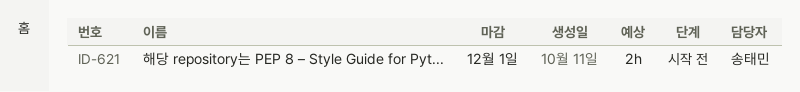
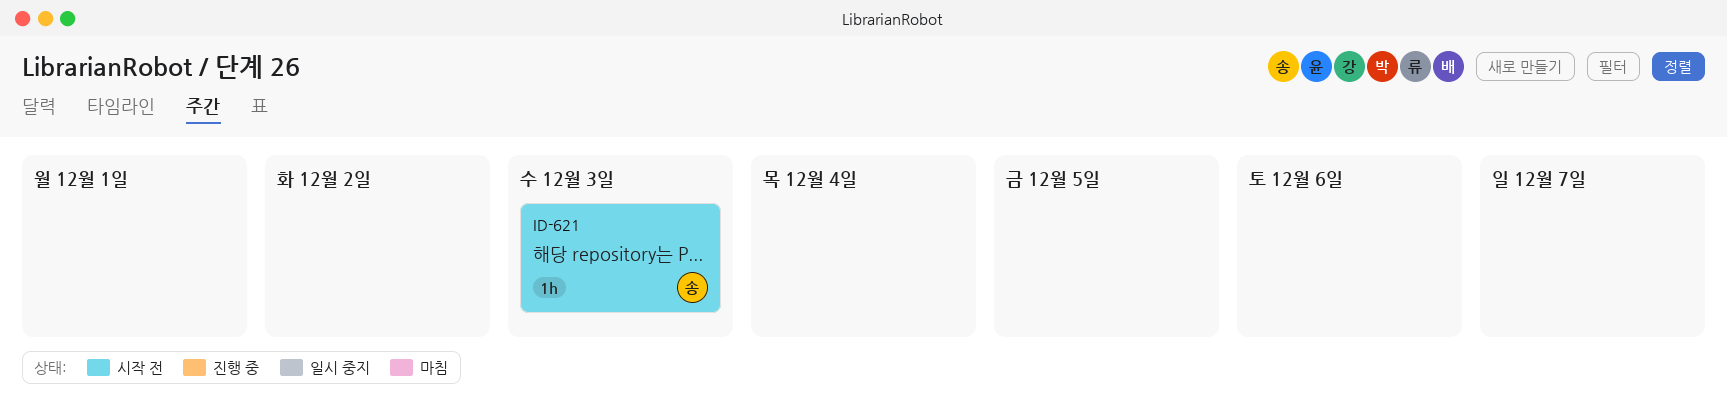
ID-621, estimate: 2h -> 1h
ID-621, due: Dec 1 -> Dec 3

